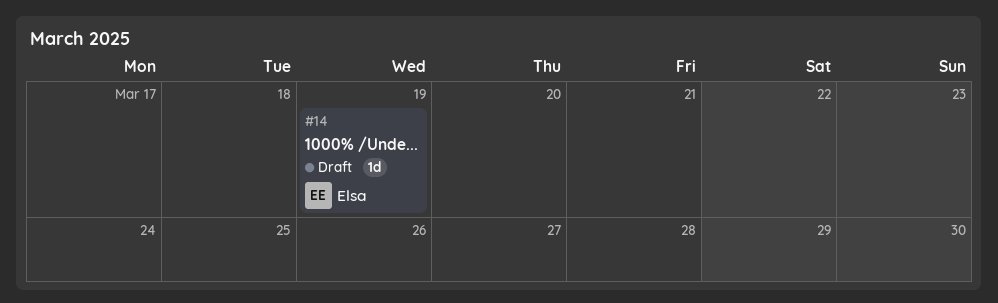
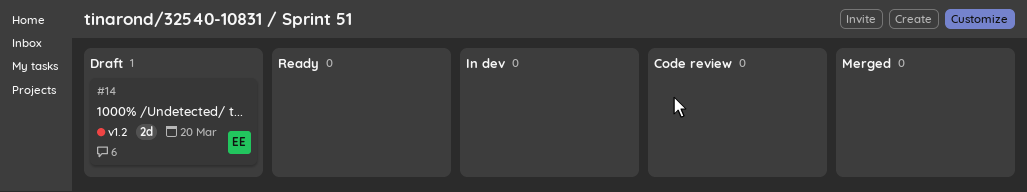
#14, estimate: 1d -> 2d
#14, due: Mar 19 -> Mar 20

